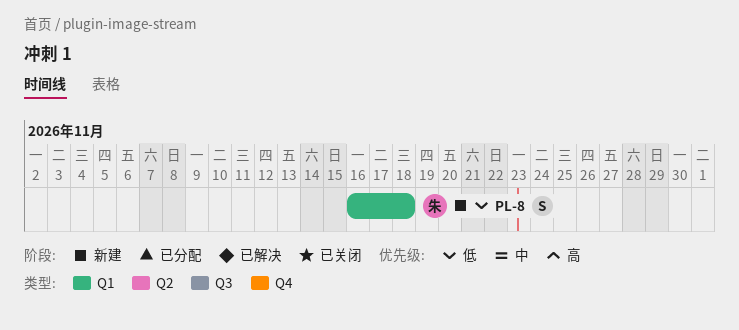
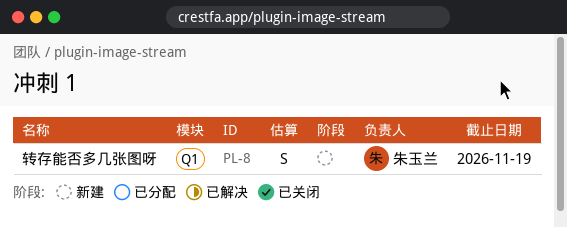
PL-8, due: Nov 18 -> Nov 19

